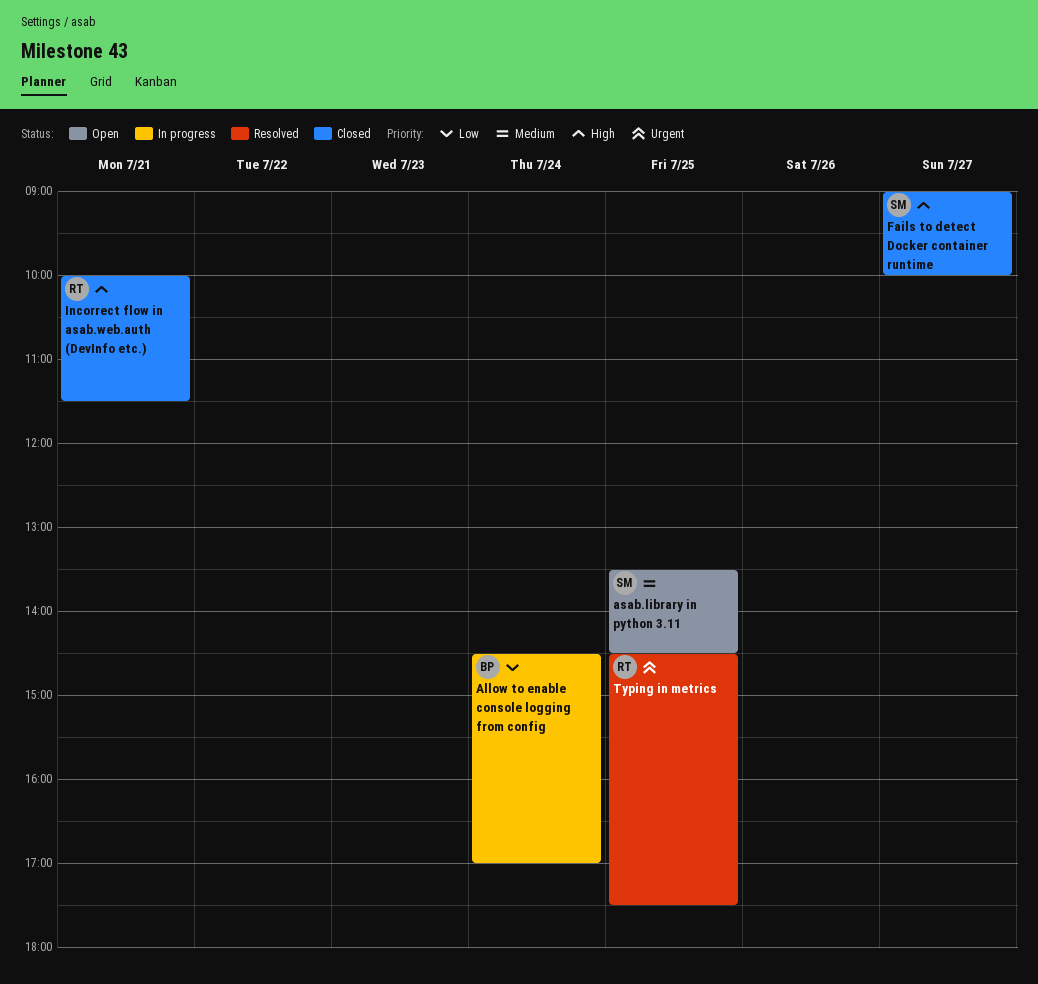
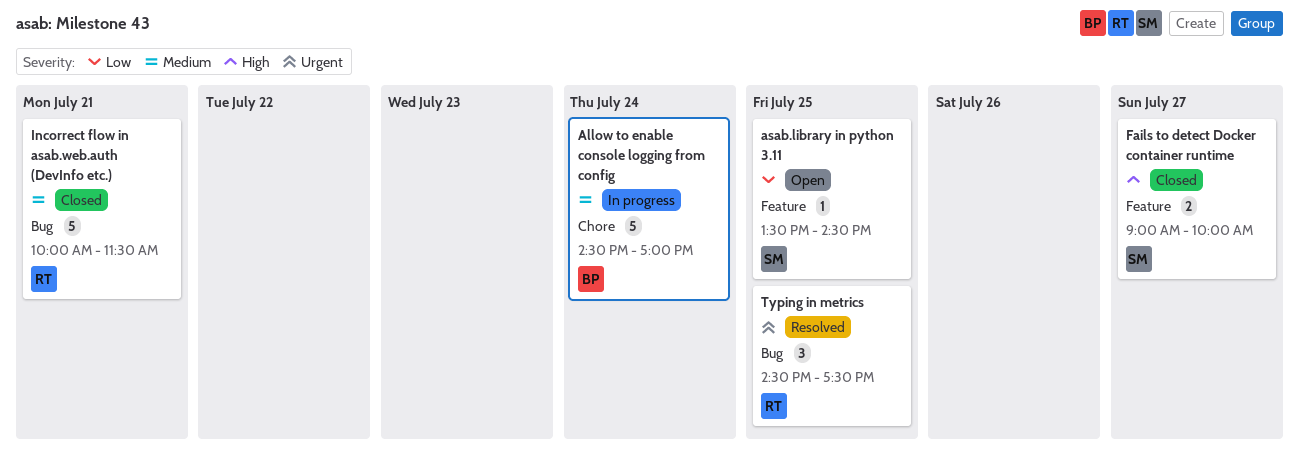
Allow to enable console logging from config, priority: Low -> Medium
asab.library in python 3.11, priority: Medium -> Low
Incorrect flow in asab.web.auth (DevInfo etc.), priority: High -> Medium

